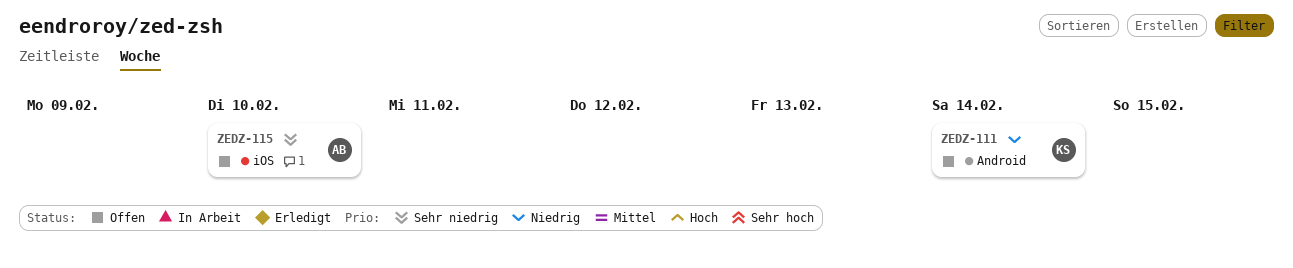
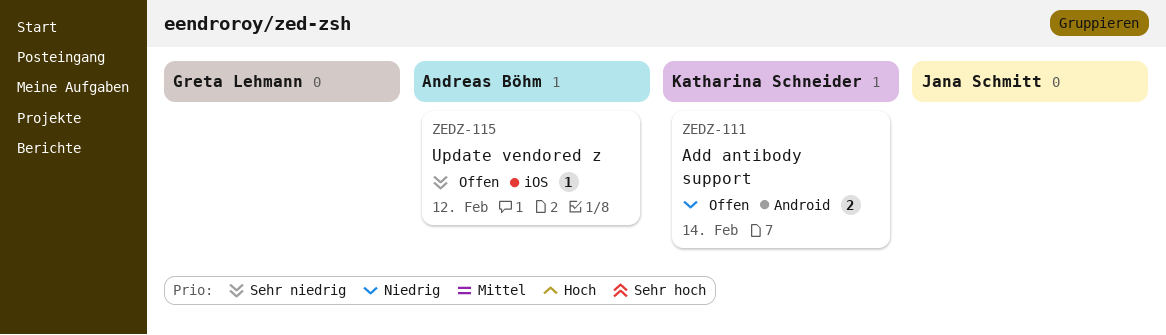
ZEDZ-115, due: Feb 10 -> Feb 12

